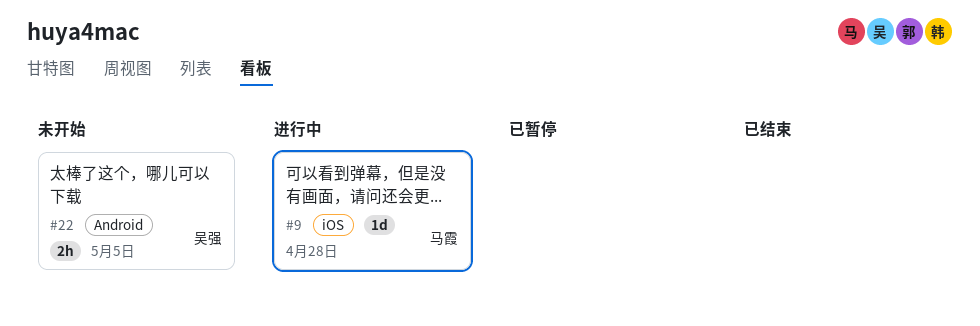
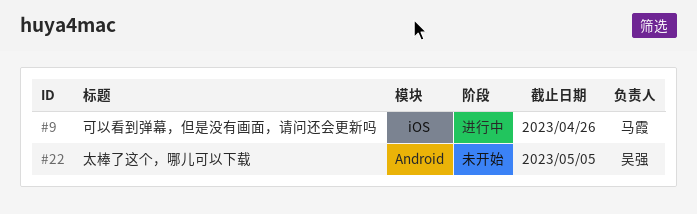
#9, due: Apr 28 -> Apr 26

